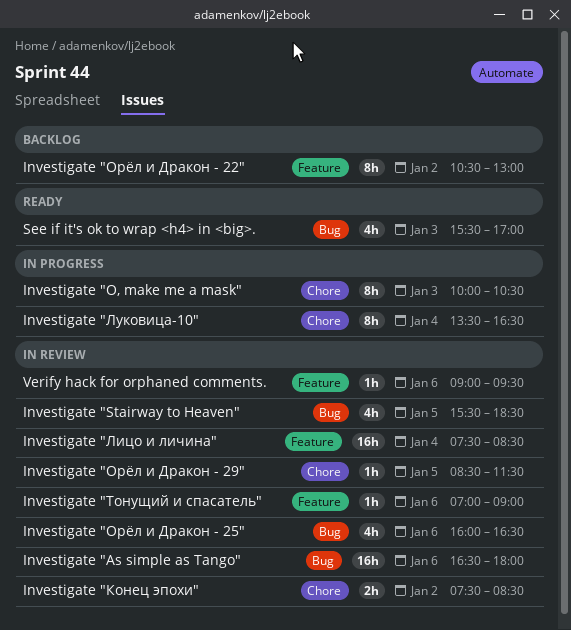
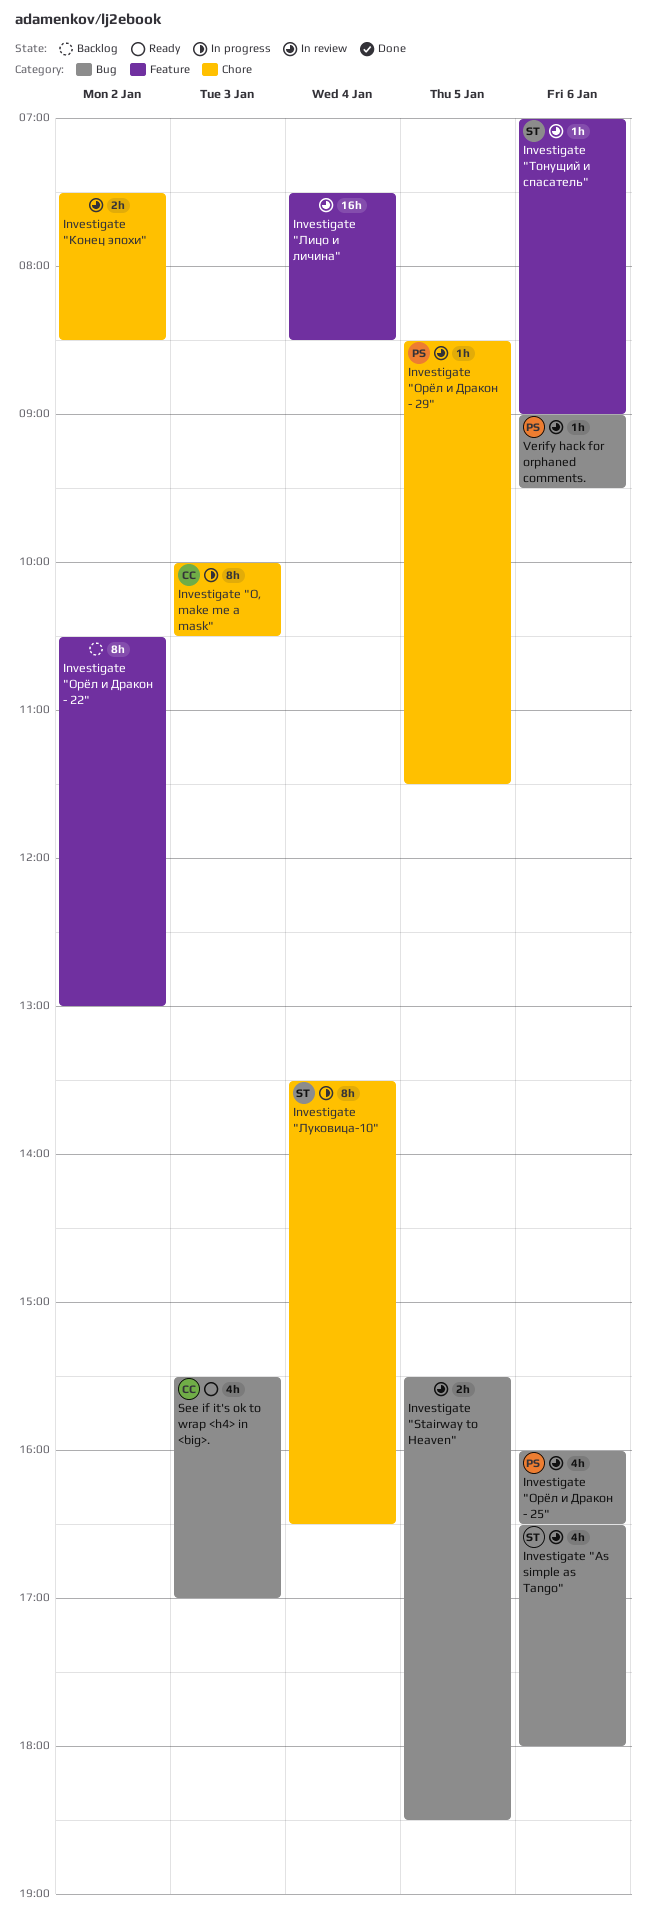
Investigate "As simple as Tango", estimate: 16h -> 4h
Investigate "Stairway to Heaven", estimate: 4h -> 2h
Verify hack for orphaned comments., label: Feature -> Bug

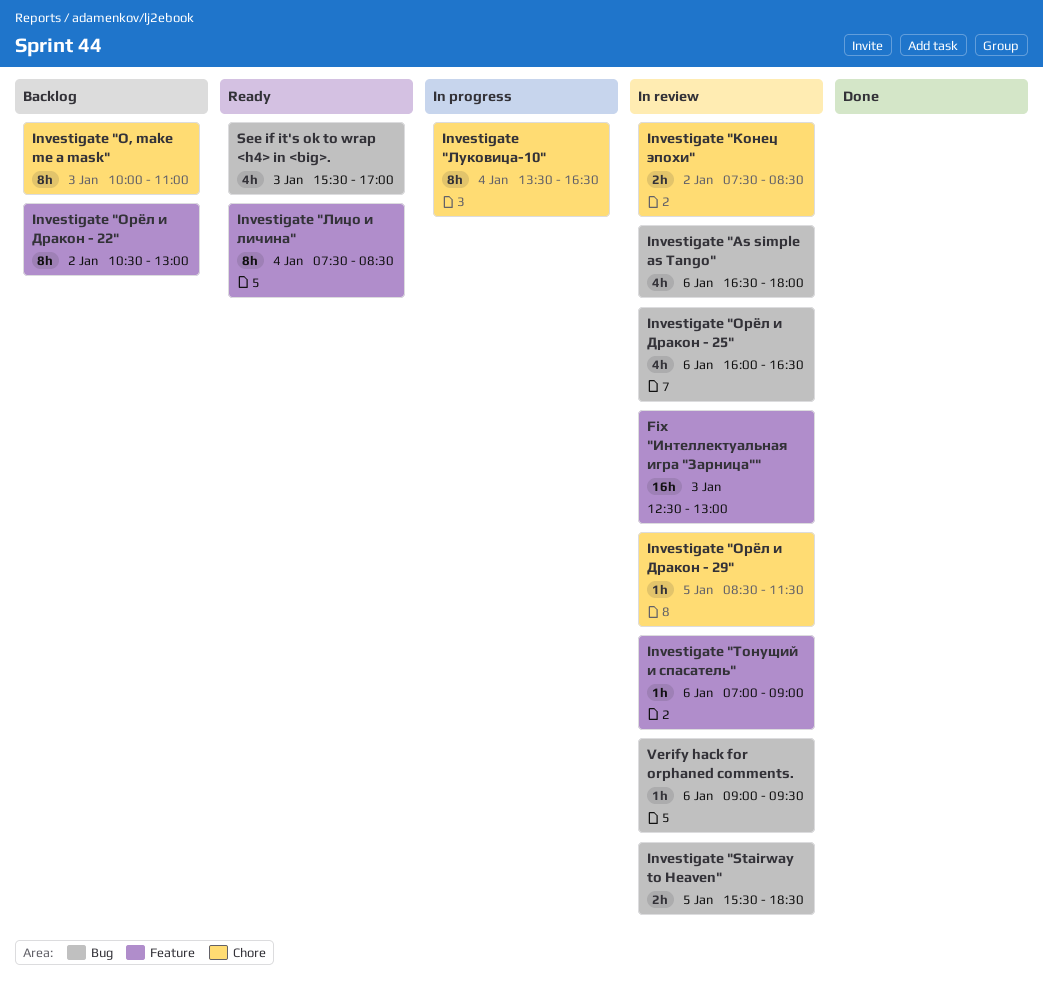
Fix "Интеллектуальная игра "Зарница"": none -> present
Investigate "O, make me a mask", status: In progress -> Backlog
Investigate "O, make me a mask", ends: 10:30 -> 11:00
Investigate "Лицо и личина", status: In review -> Ready
Investigate "Лицо и личина", estimate: 16h -> 8h

